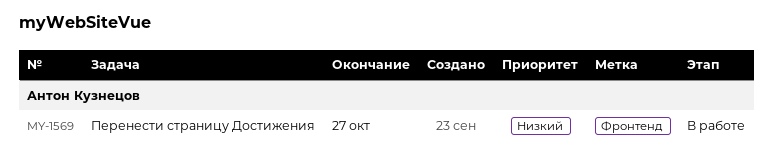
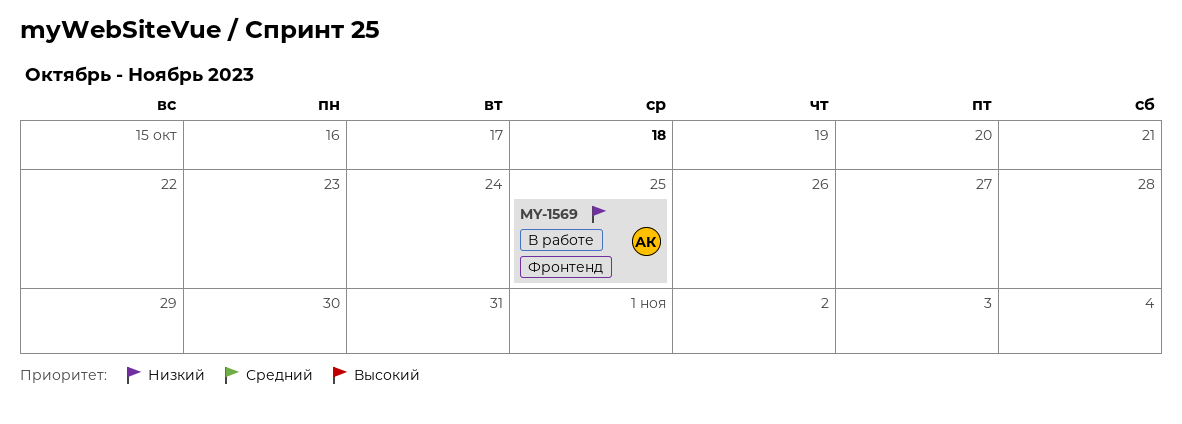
MY-1569, due: Oct 27 -> Oct 25

